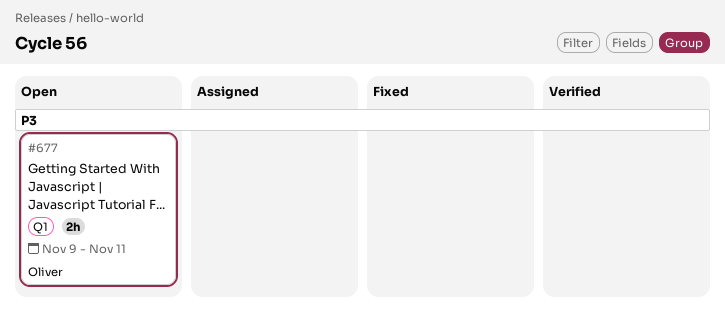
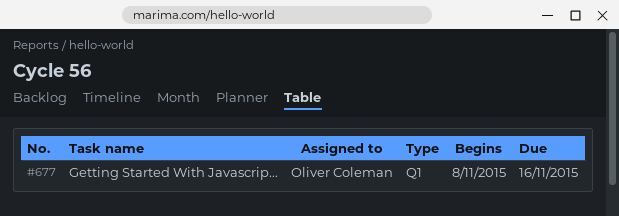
#677, start: Nov 9 -> Nov 8
#677, due: Nov 11 -> Nov 16

